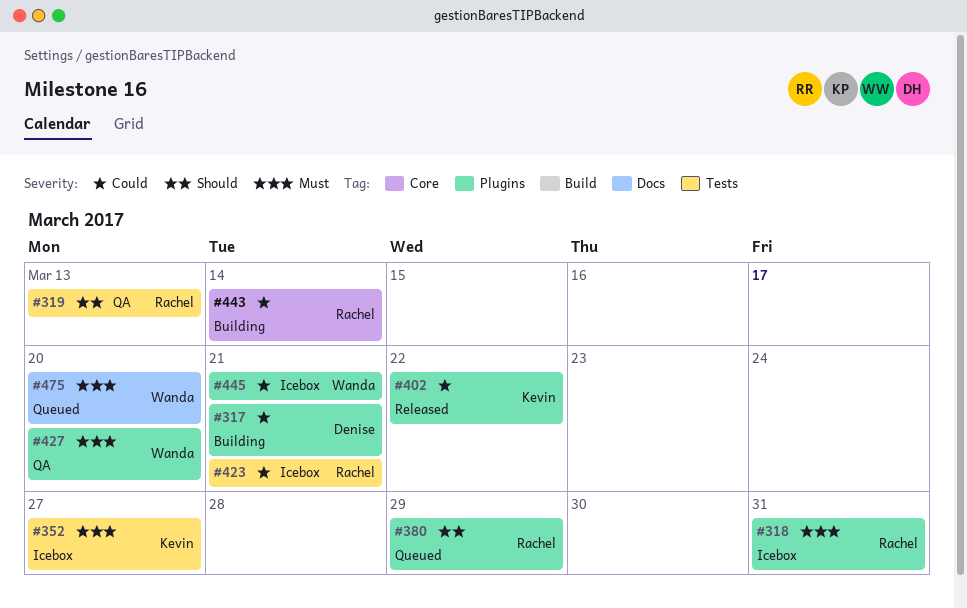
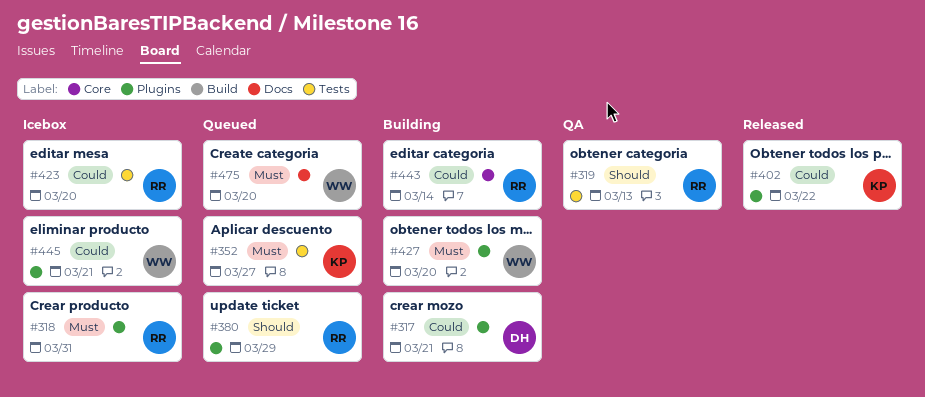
#352, status: Icebox -> Queued
#423, due: Mar 21 -> Mar 20
#427, status: QA -> Building

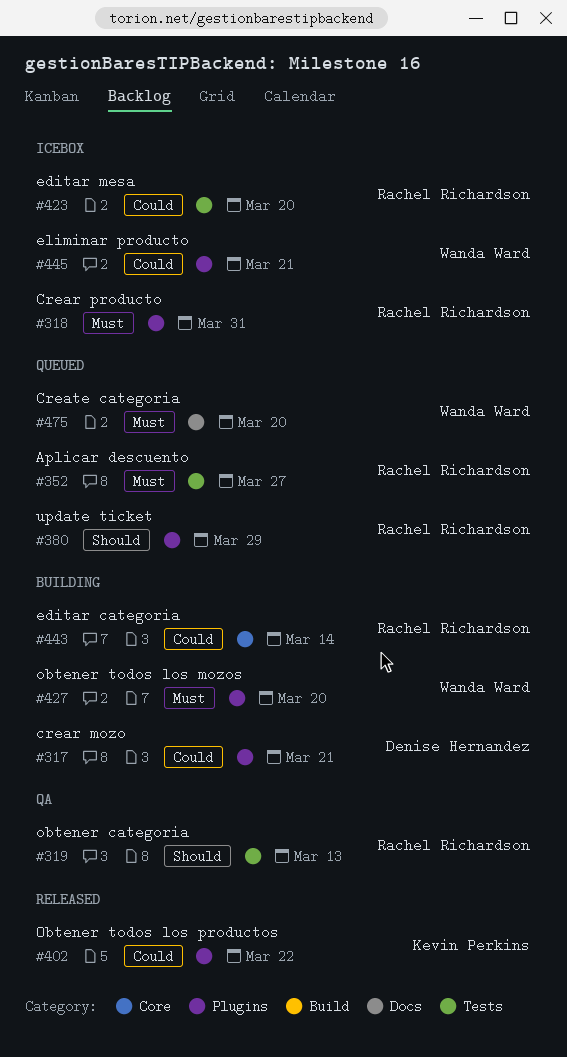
#352, owner: Kevin Perkins -> Rachel Richardson

